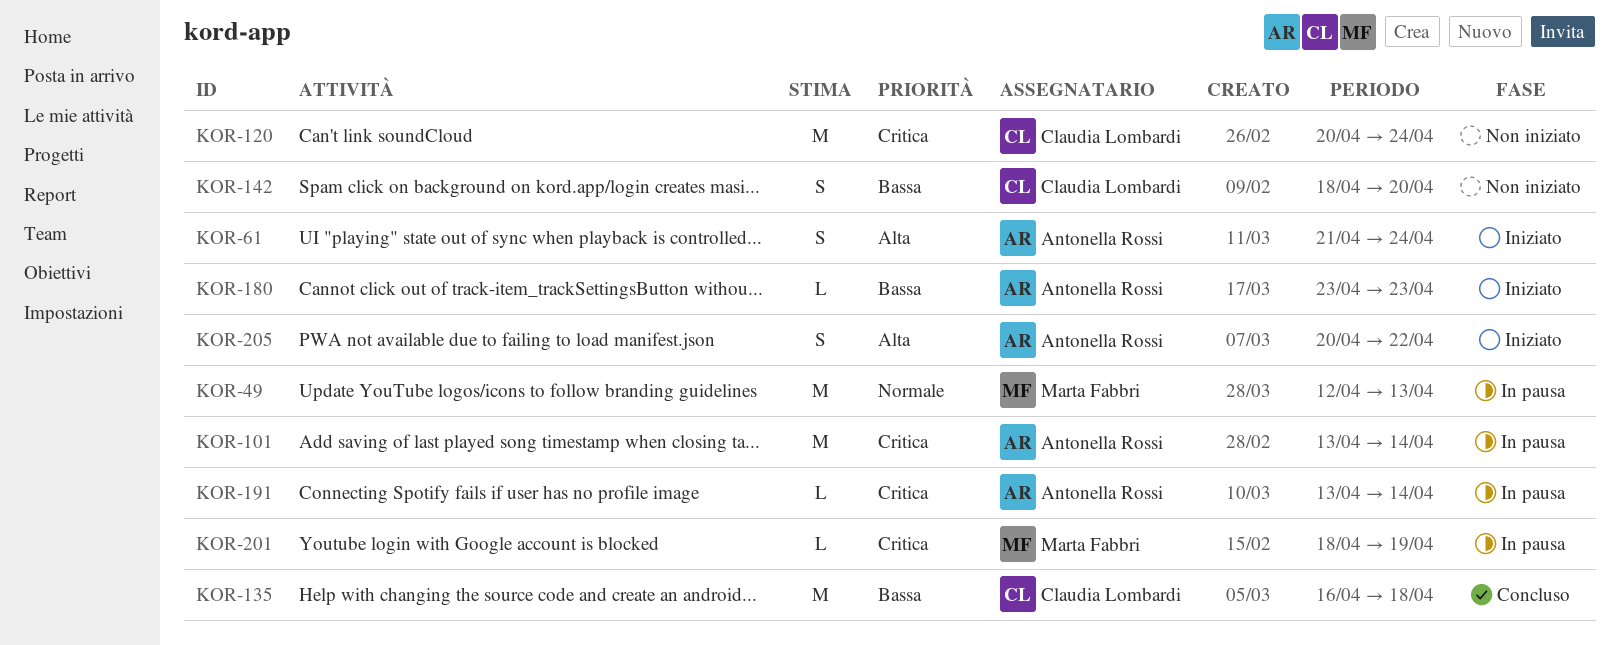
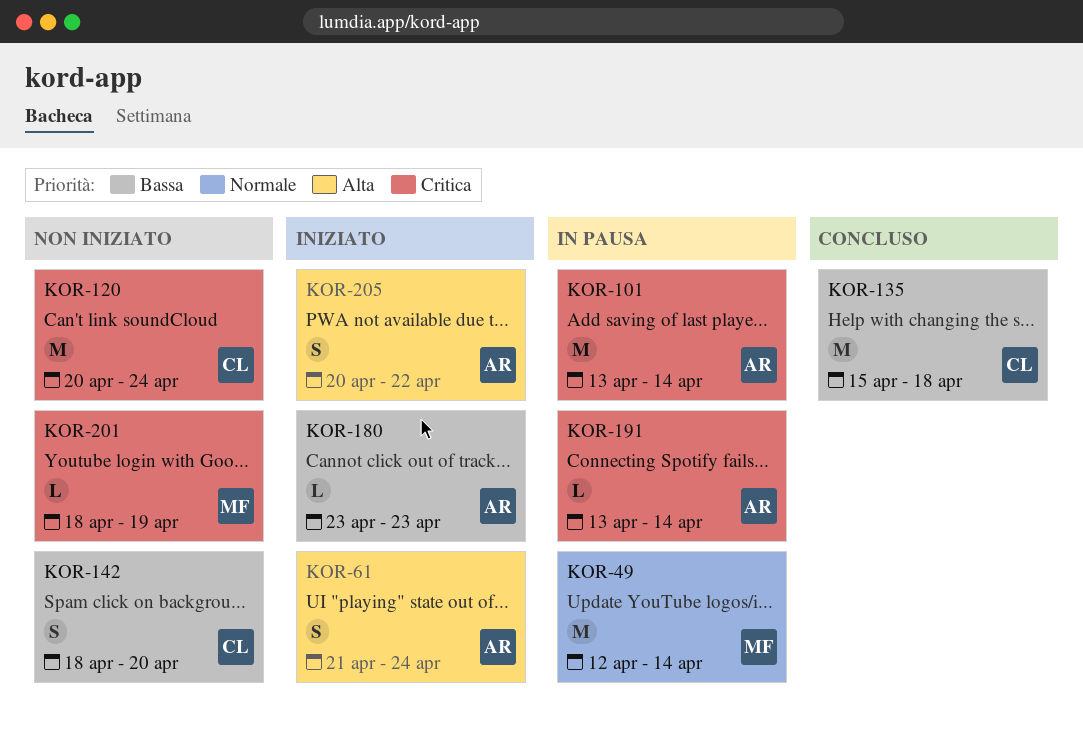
KOR-49, due: Apr 13 -> Apr 14
KOR-135, start: Apr 16 -> Apr 15
KOR-201, status: In pausa -> Non iniziato

